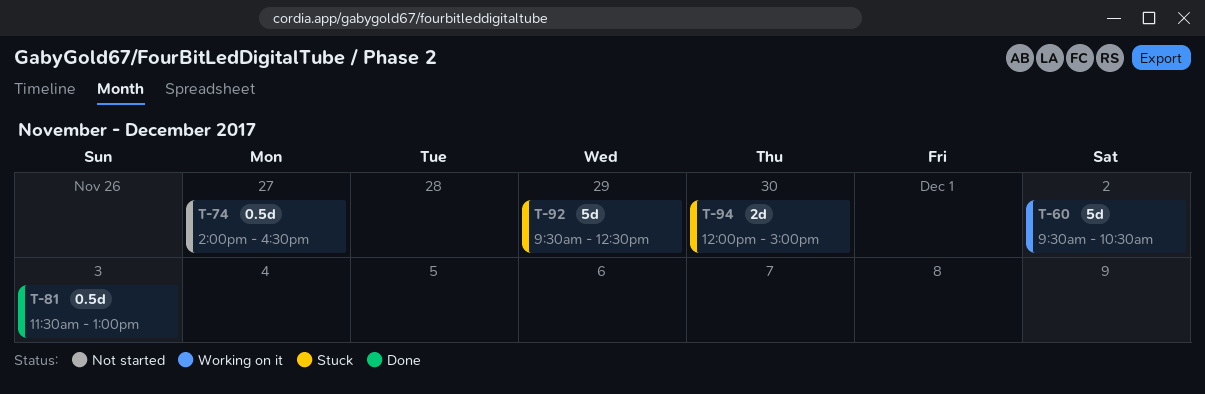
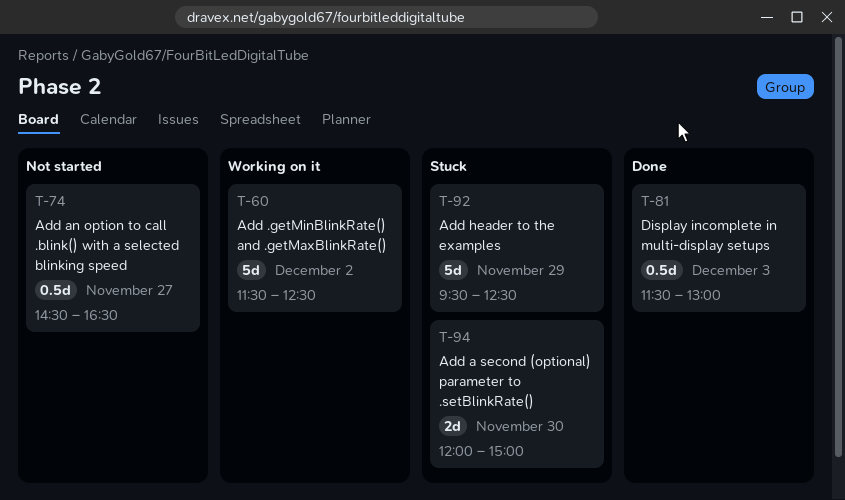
T-60, begins: 09:30 -> 11:30
T-60, ends: 10:30 -> 12:30
T-74, begins: 14:00 -> 14:30

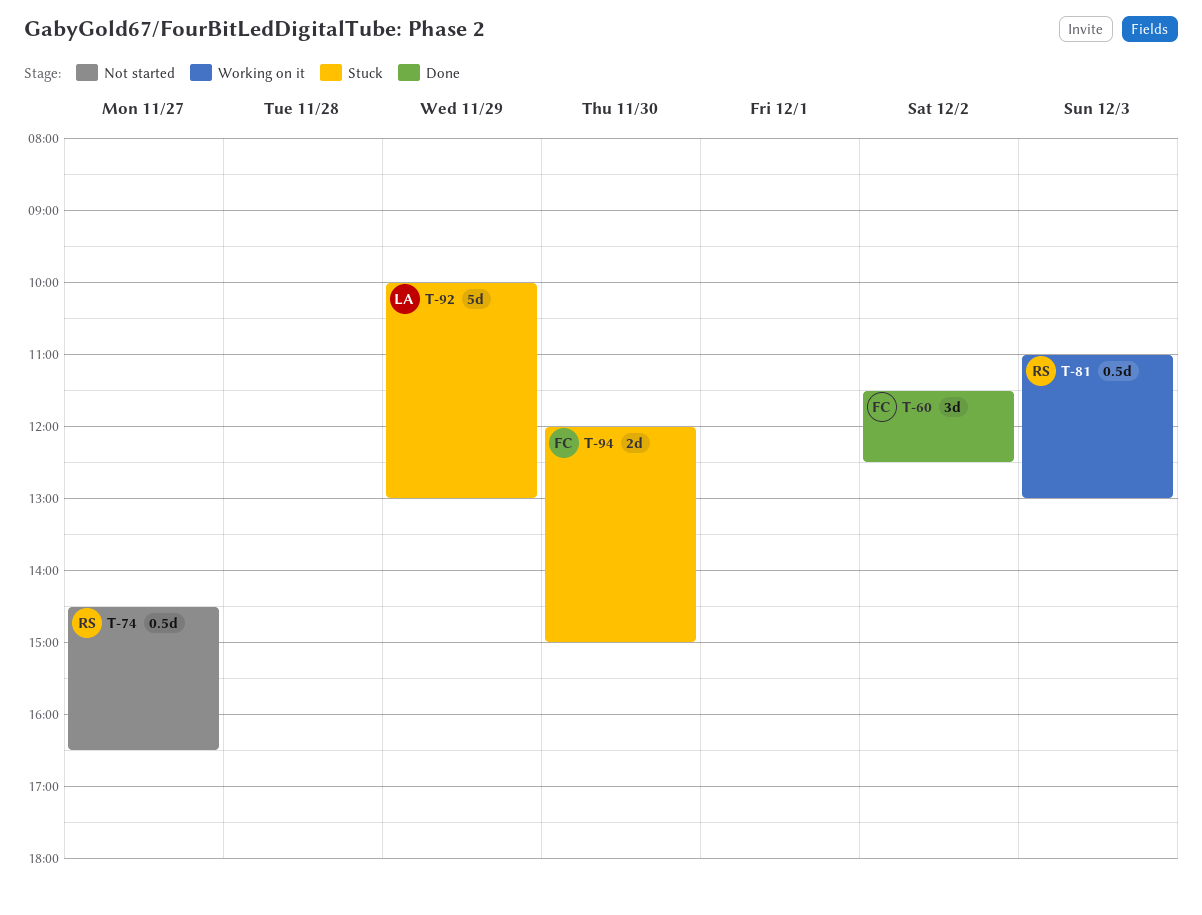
T-60, status: Working on it -> Done
T-60, estimate: 5d -> 3d
T-81, status: Done -> Working on it
T-81, begins: 11:30 -> 11:00
T-92, begins: 09:30 -> 10:00
T-92, ends: 12:30 -> 13:00

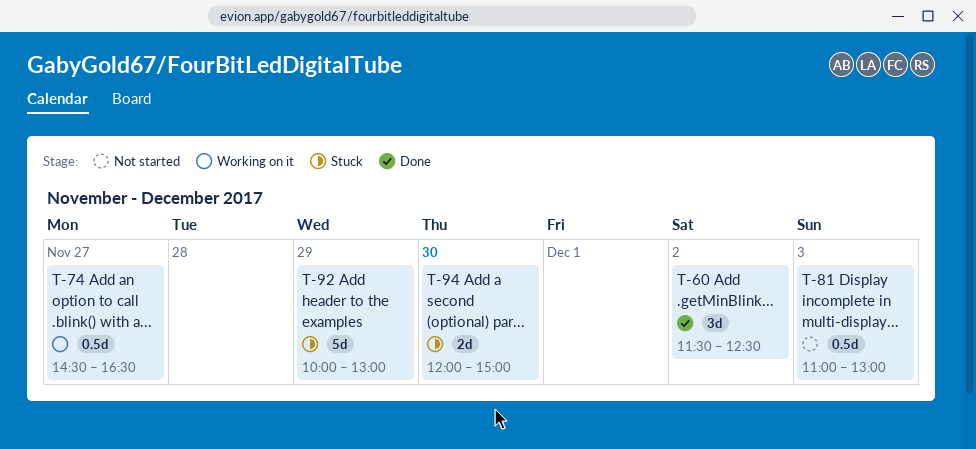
T-74, status: Not started -> Working on it
T-81, status: Working on it -> Not started

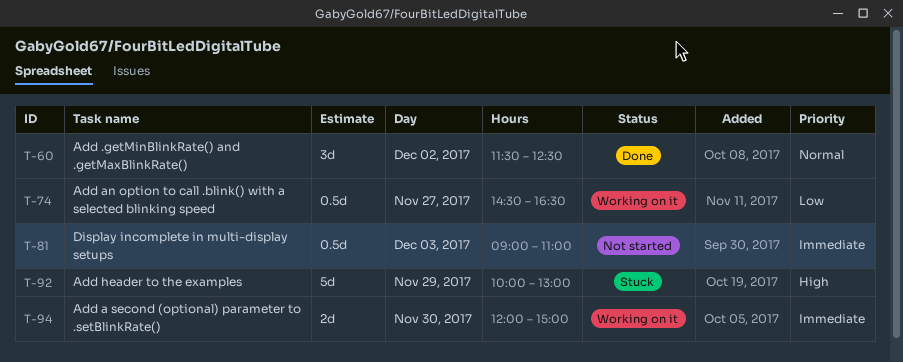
T-81, begins: 11:00 -> 09:00
T-81, ends: 13:00 -> 11:00
T-94, status: Stuck -> Working on it

